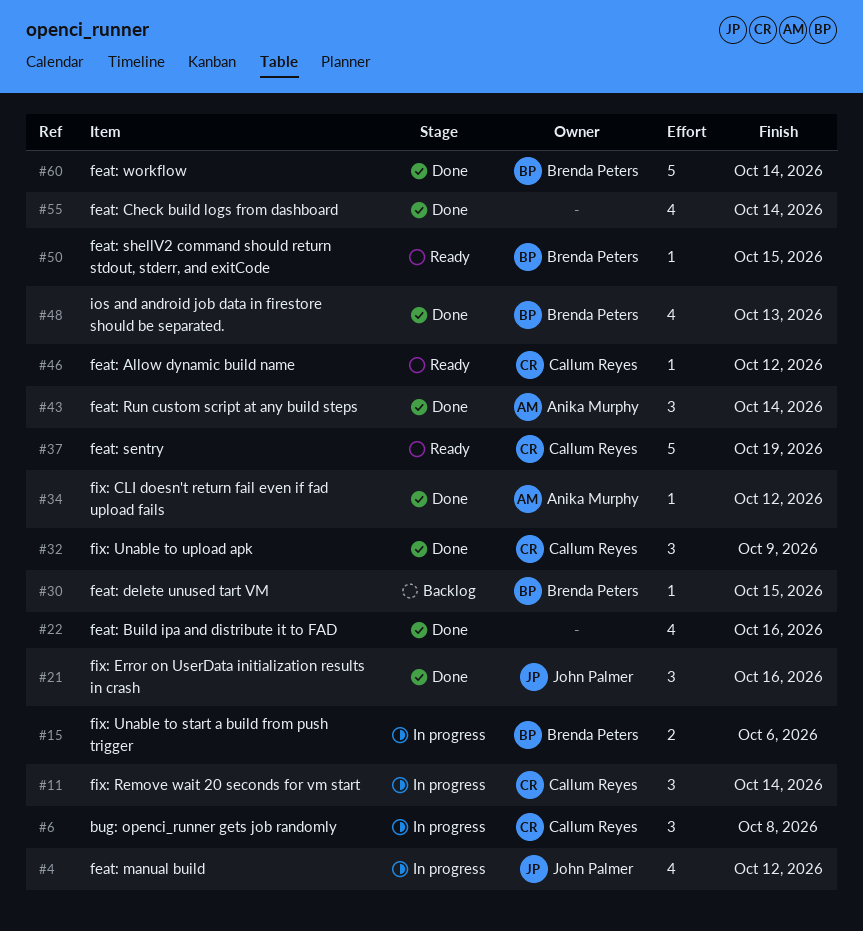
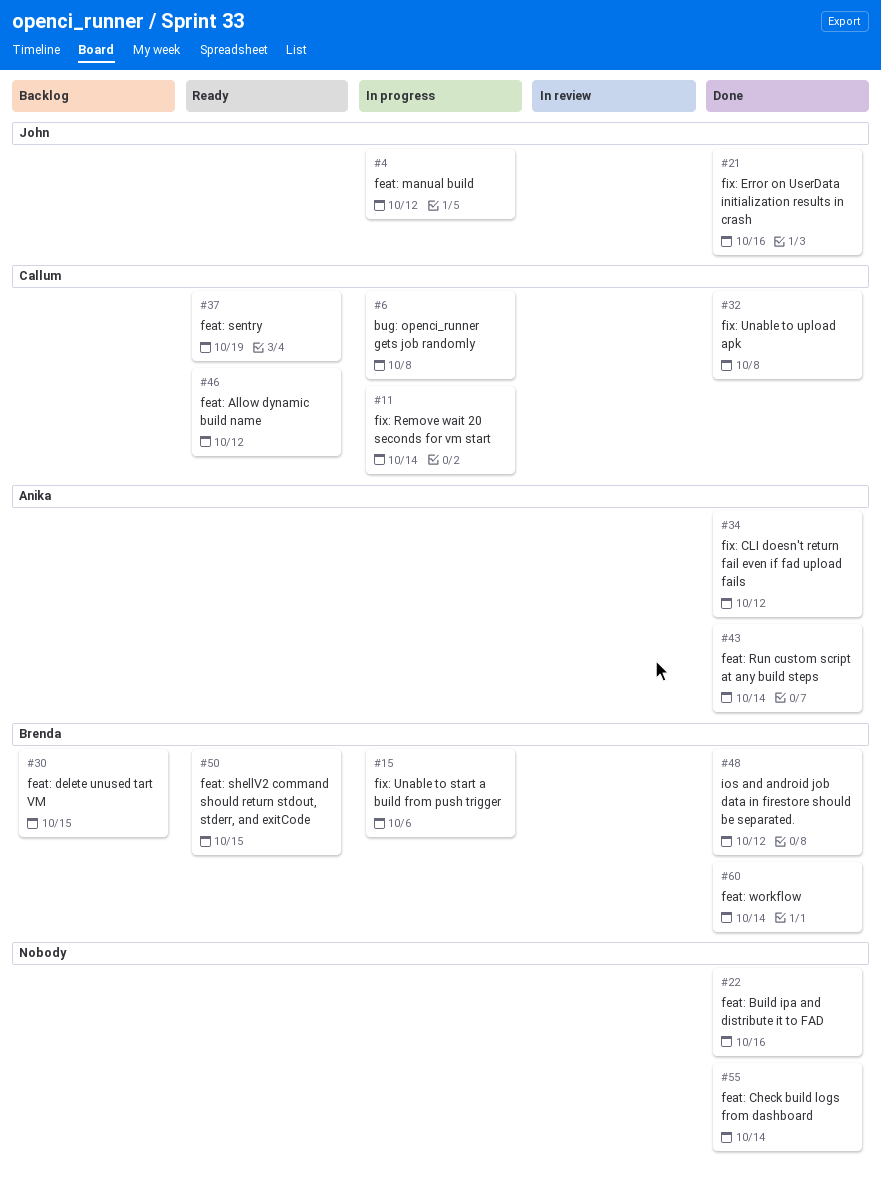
#32, due: Oct 9 -> Oct 8
#48, due: Oct 13 -> Oct 12

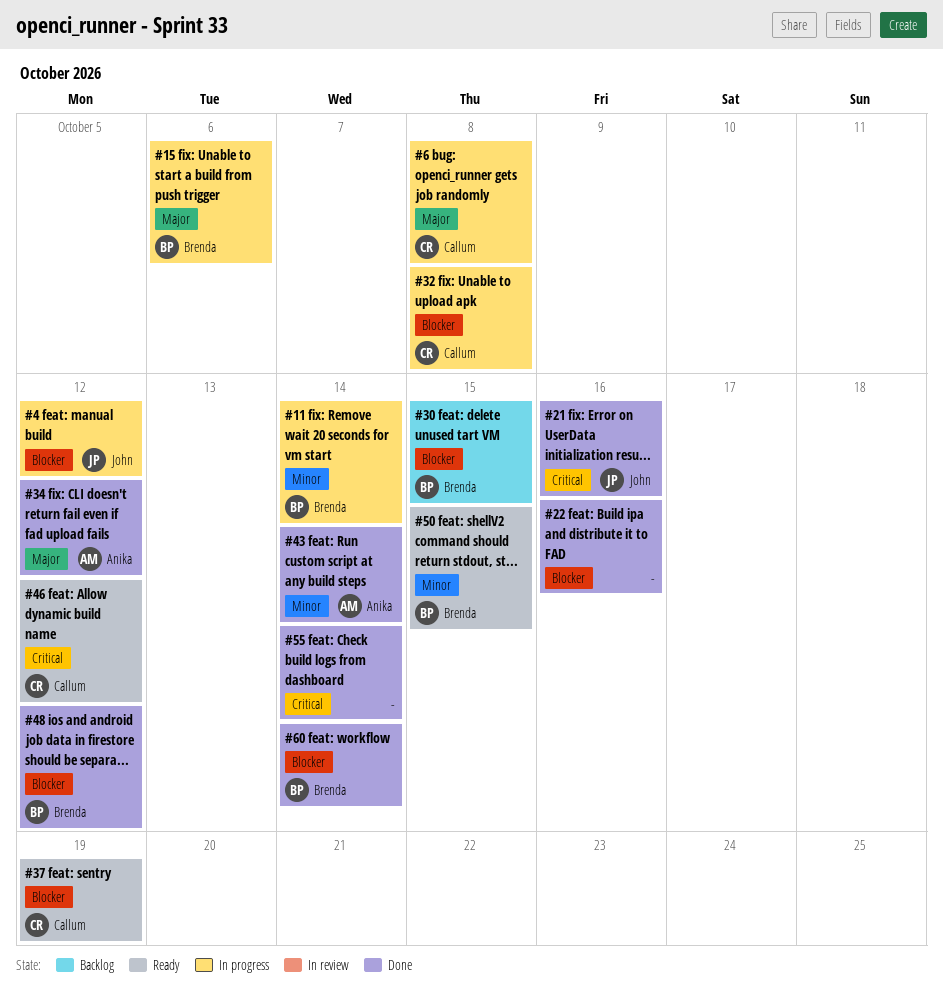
#11, owner: Callum -> Brenda
#32, status: Done -> In progress

